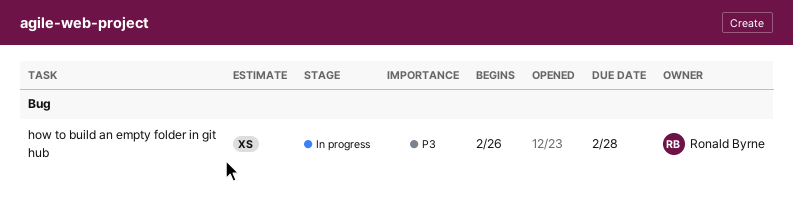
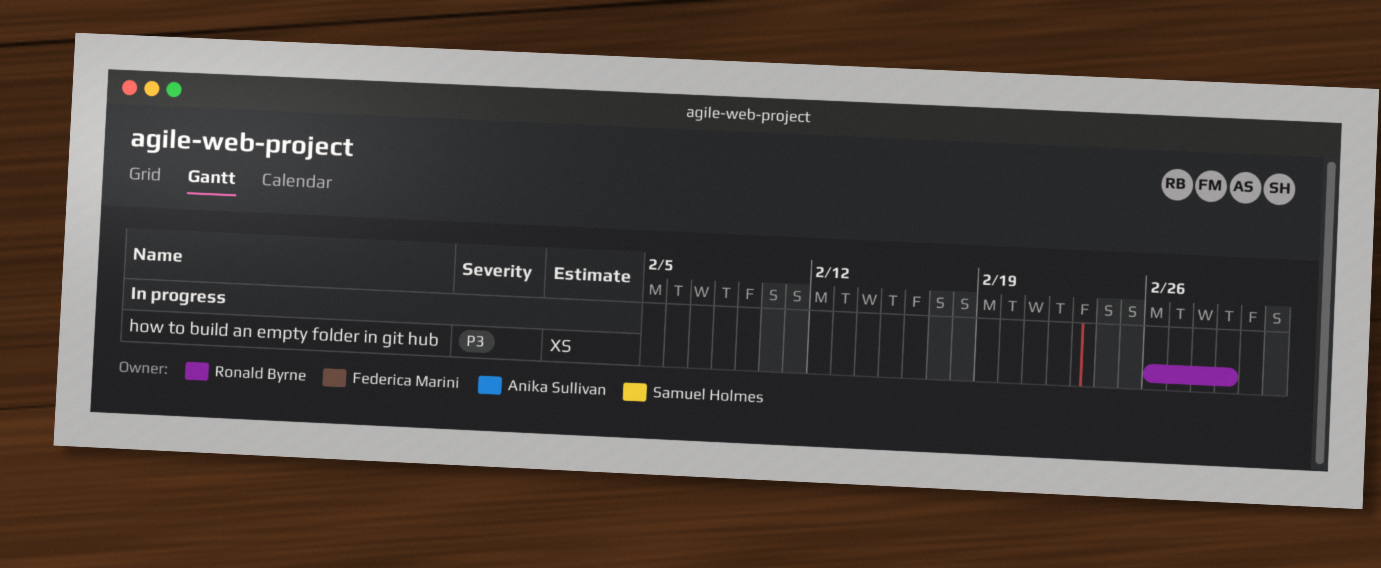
how to build an empty folder in git hub, due: Feb 28 -> Mar 1

